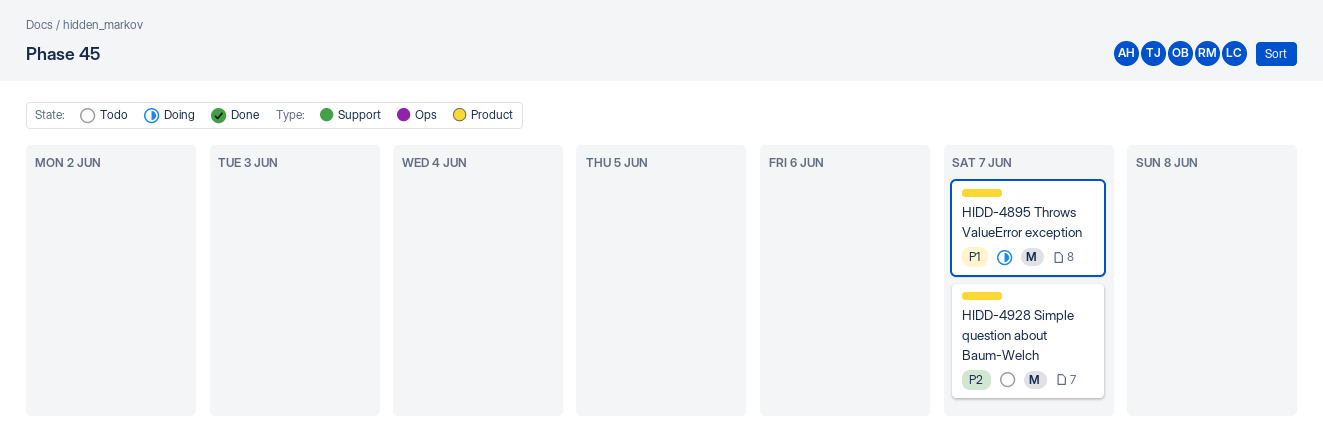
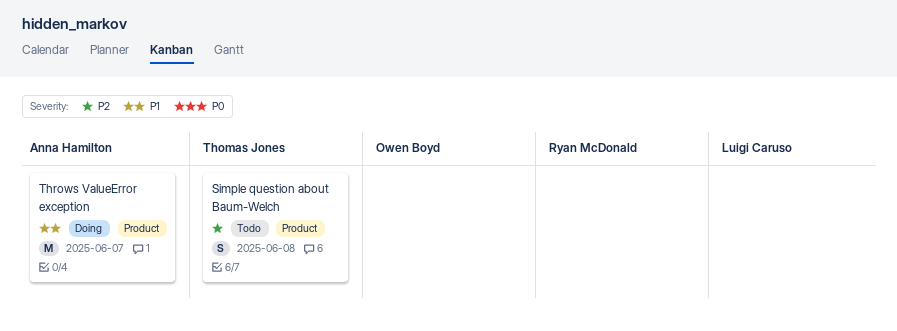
Simple question about Baum-Welch, estimate: M -> S
Simple question about Baum-Welch, due: Jun 7 -> Jun 8

